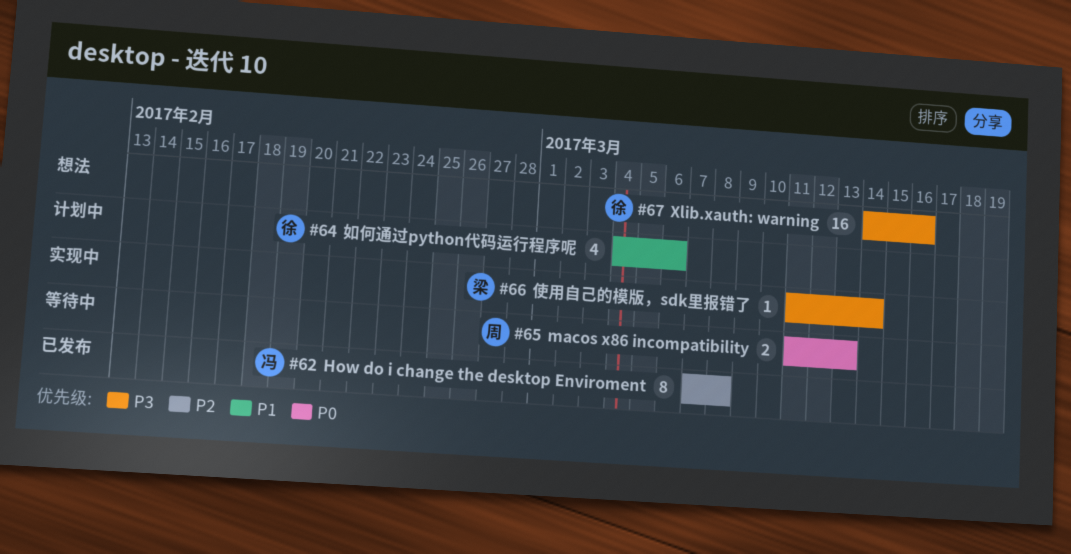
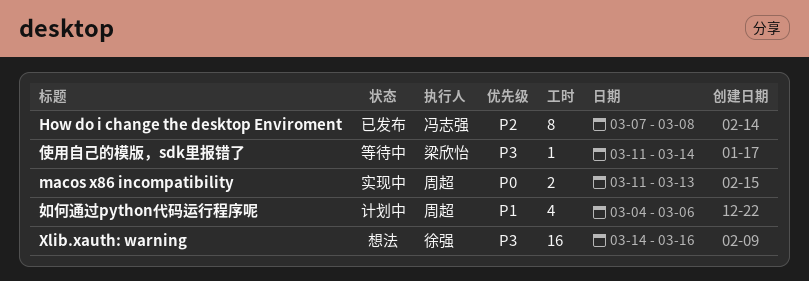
macos x86 incompatibility, status: 等待中 -> 实现中
使用自己的模版，sdk里报错了, status: 实现中 -> 等待中
如何通过python代码运行程序呢, owner: 徐强 -> 周超

